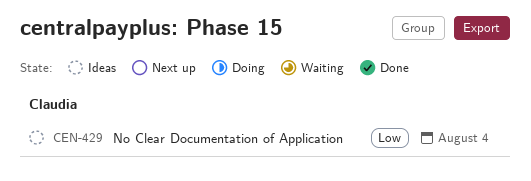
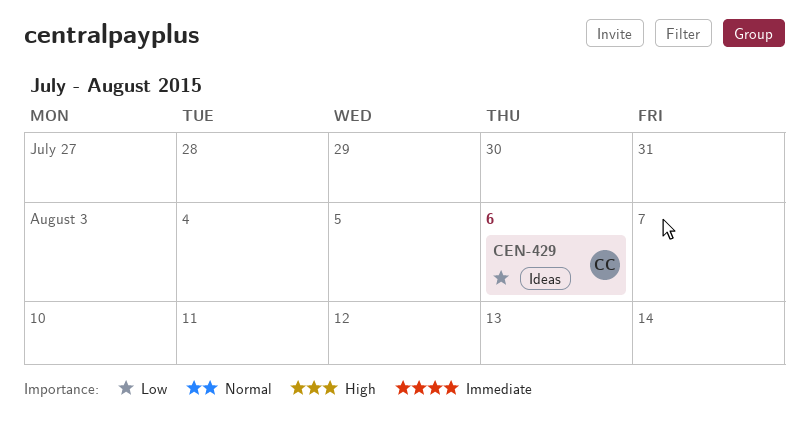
CEN-429, due: Aug 4 -> Aug 6

